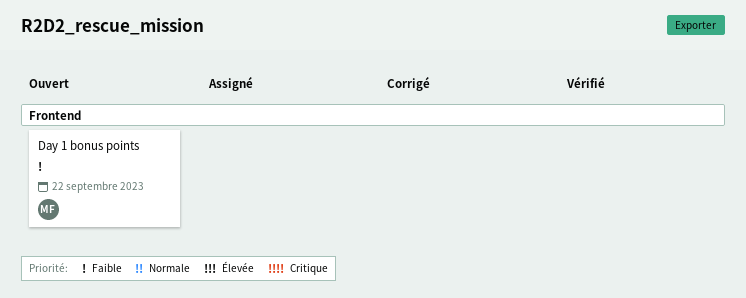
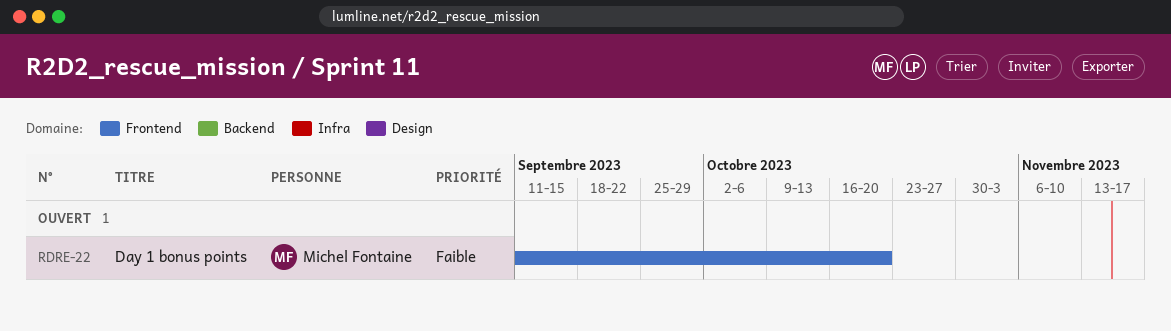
Day 1 bonus points, due: Sep 22 -> Oct 20

